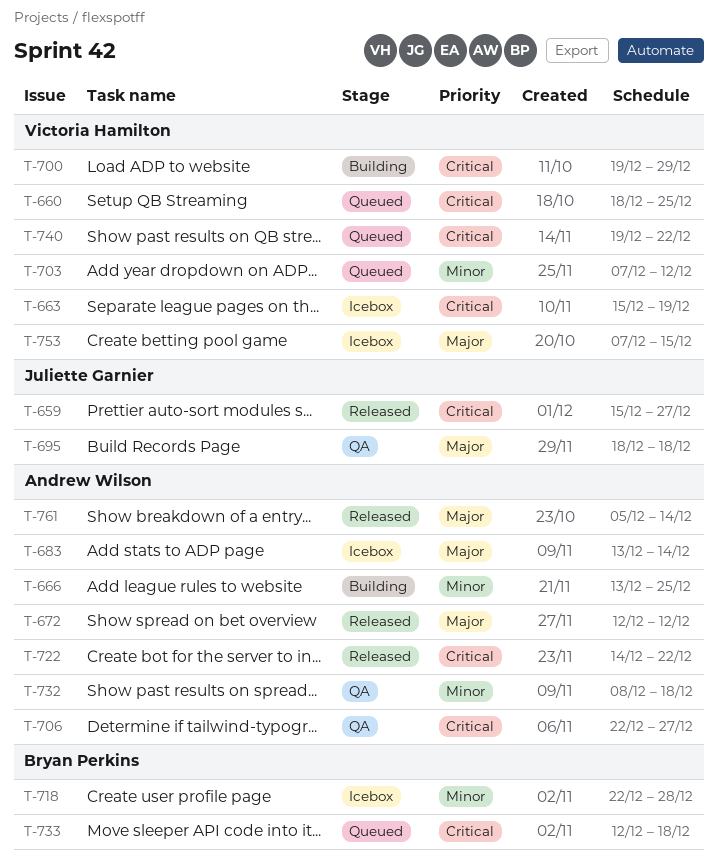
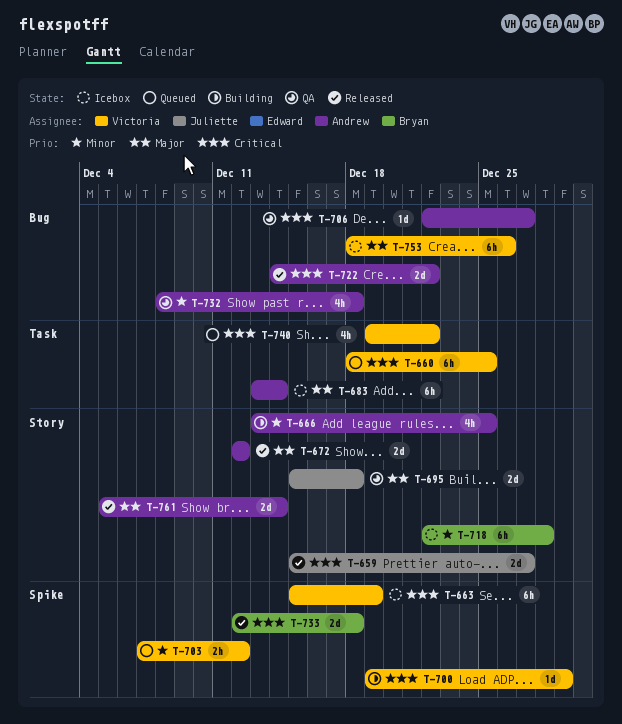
T-695, start: Dec 18 -> Dec 15
T-733, status: Queued -> Released
T-753, start: Dec 7 -> Dec 18
T-753, due: Dec 15 -> Dec 26

